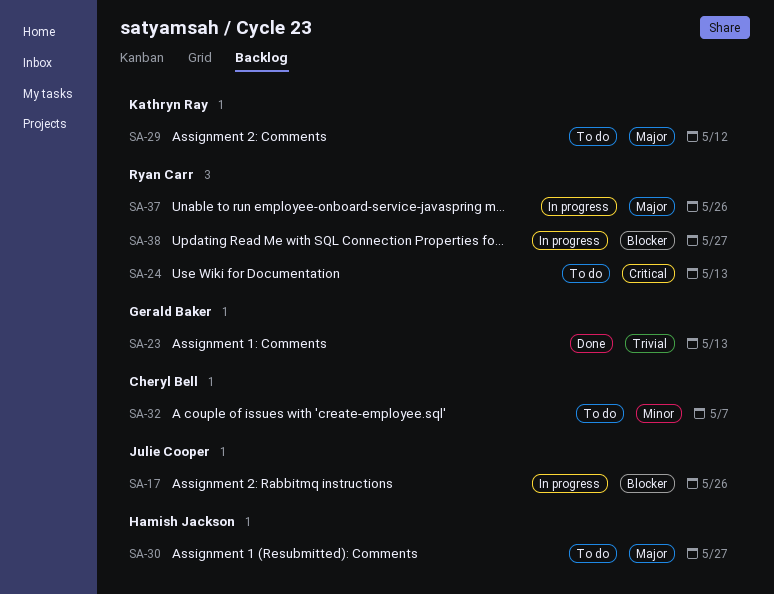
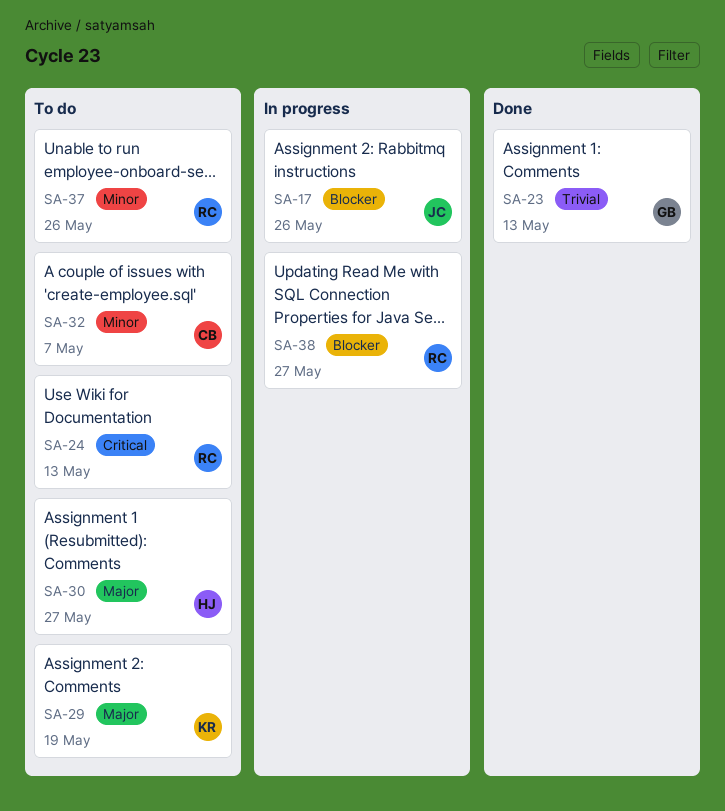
SA-29, due: May 12 -> May 19
SA-37, status: In progress -> To do
SA-37, priority: Major -> Minor

